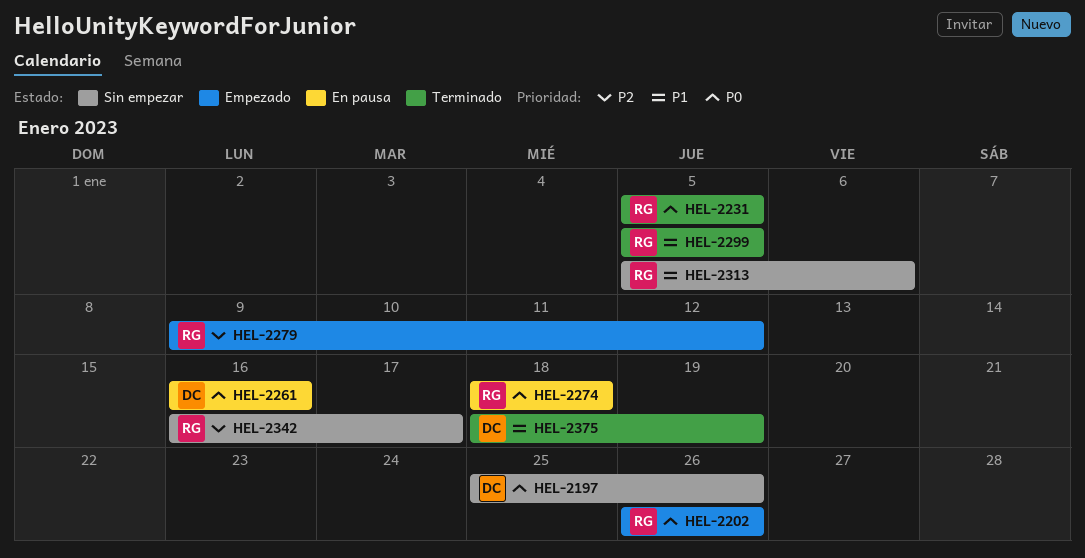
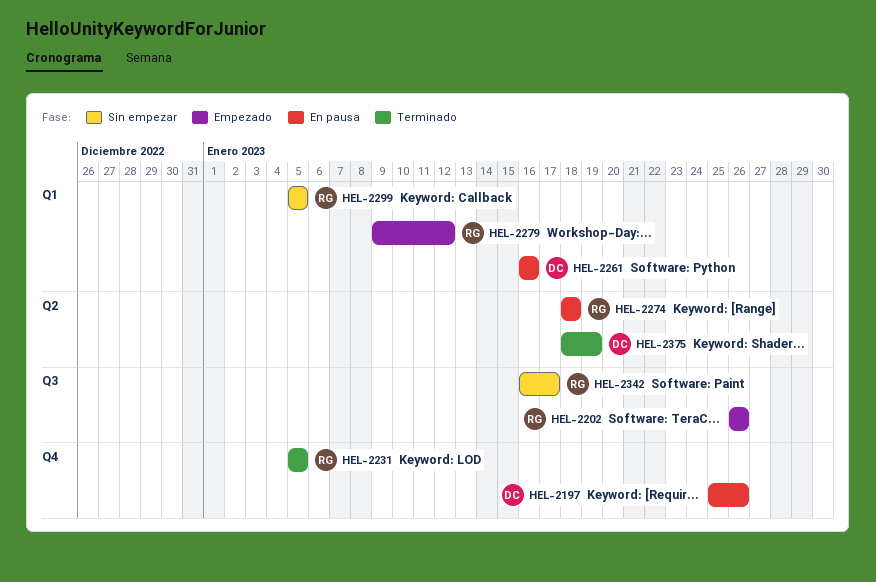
HEL-2197, status: Sin empezar -> En pausa
HEL-2299, status: Terminado -> Sin empezar
HEL-2313: present -> none

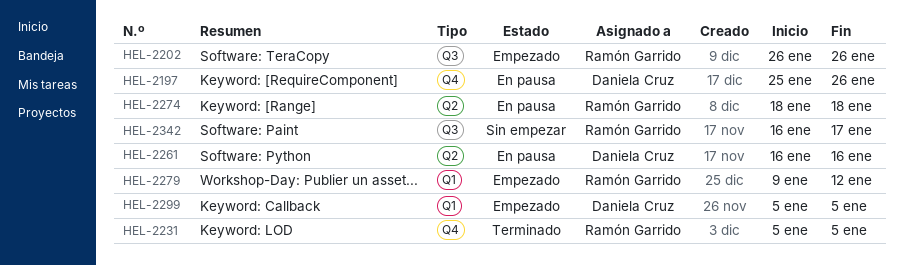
HEL-2261, label: Q1 -> Q2
HEL-2299, status: Sin empezar -> Empezado
HEL-2299, owner: Ramón Garrido -> Daniela Cruz
HEL-2375: present -> none

